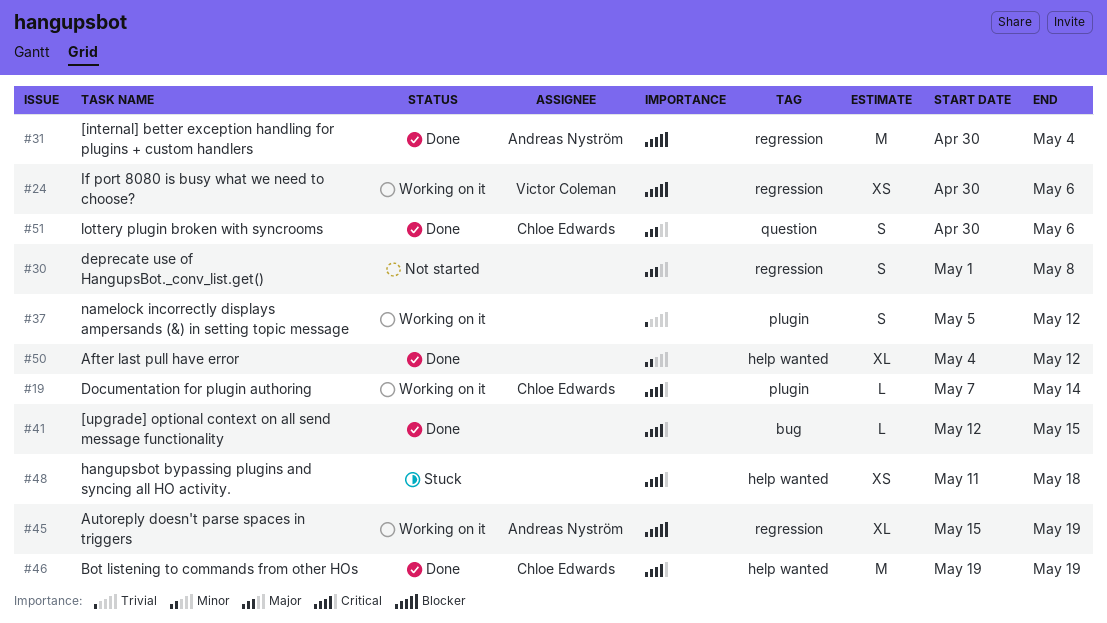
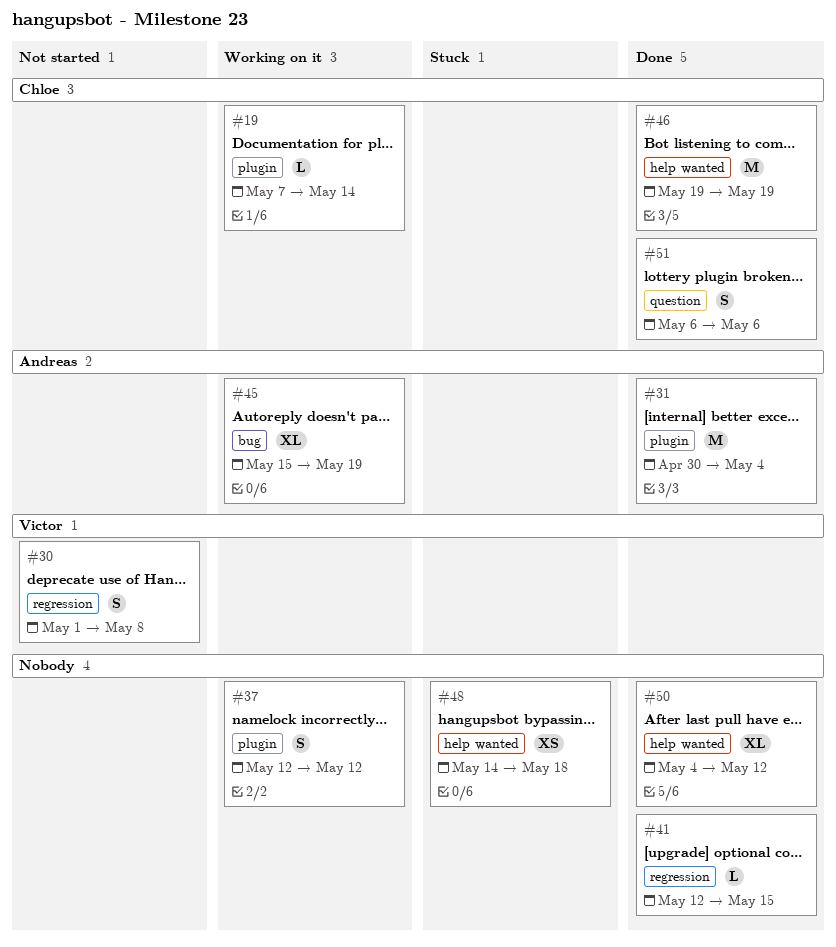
#24: present -> none
#30, owner: none -> Victor Coleman
#31, label: regression -> plugin
#37, start: May 5 -> May 12
#41, label: bug -> regression
#45, label: regression -> bug
#48, start: May 11 -> May 14
#51, start: Apr 30 -> May 6

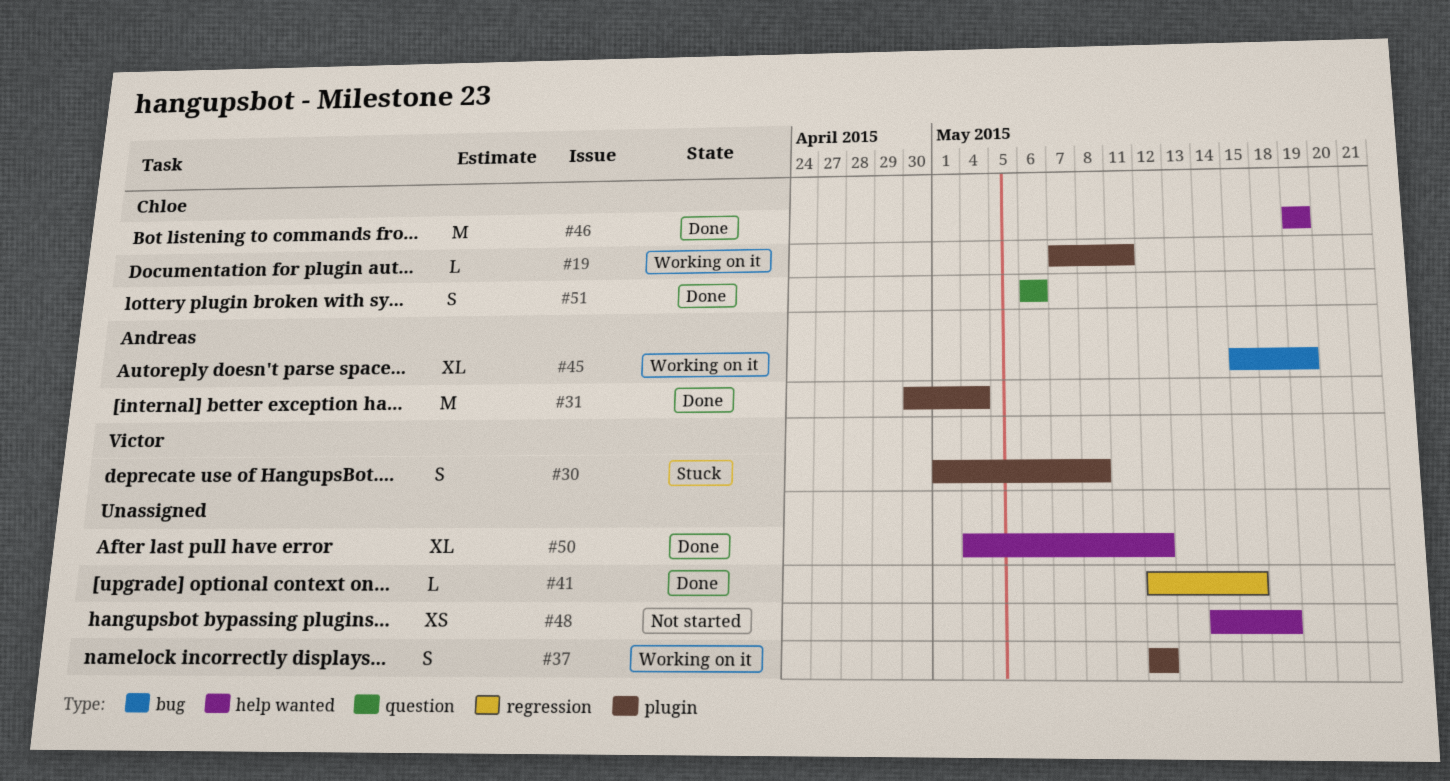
#19, due: May 14 -> May 11
#30, status: Not started -> Stuck
#30, label: regression -> plugin
#48, status: Stuck -> Not started

